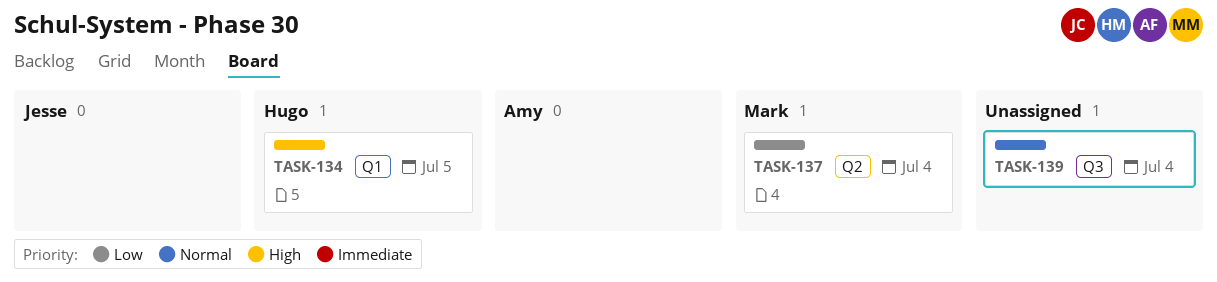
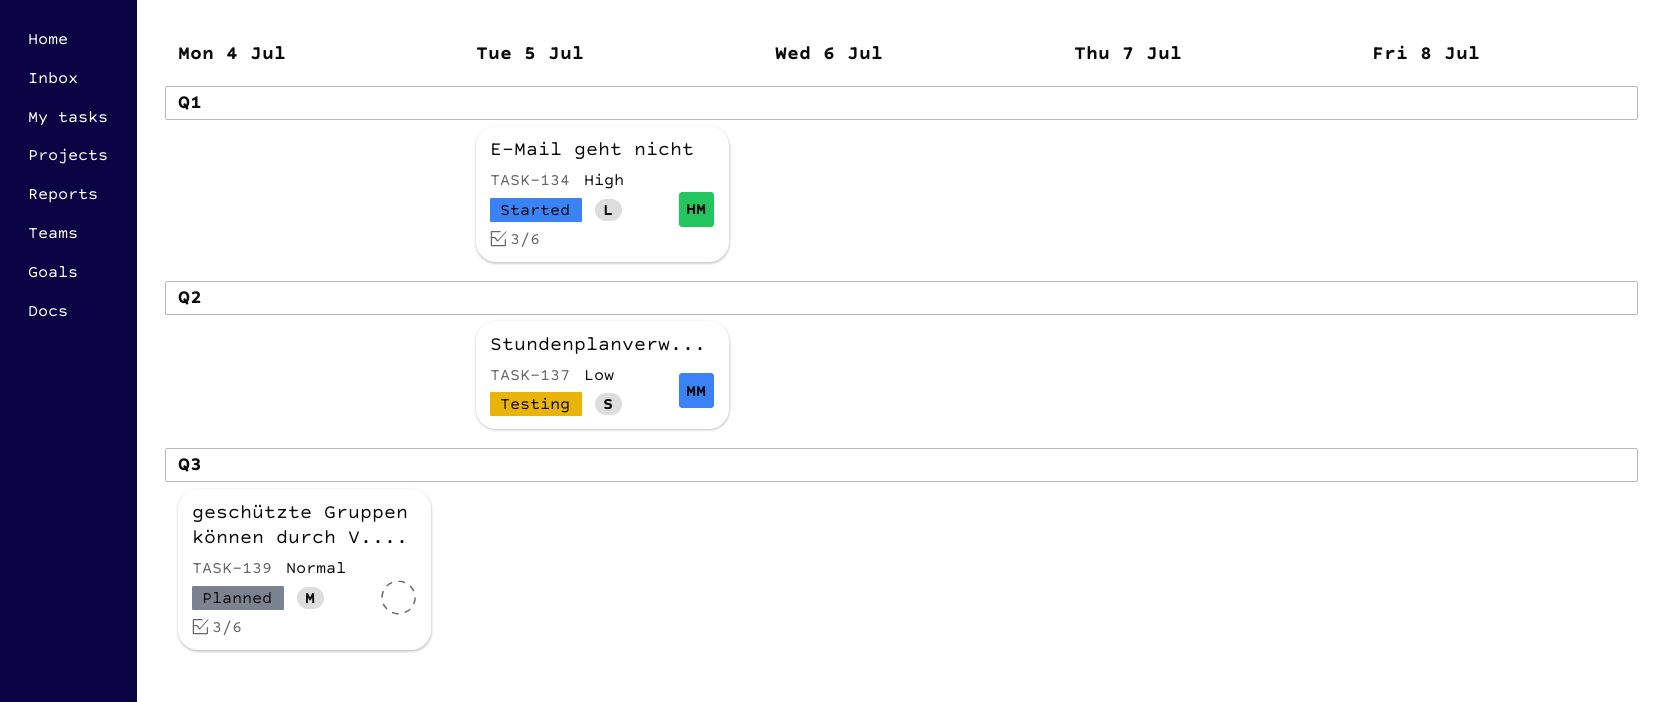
TASK-137, due: Jul 4 -> Jul 5

